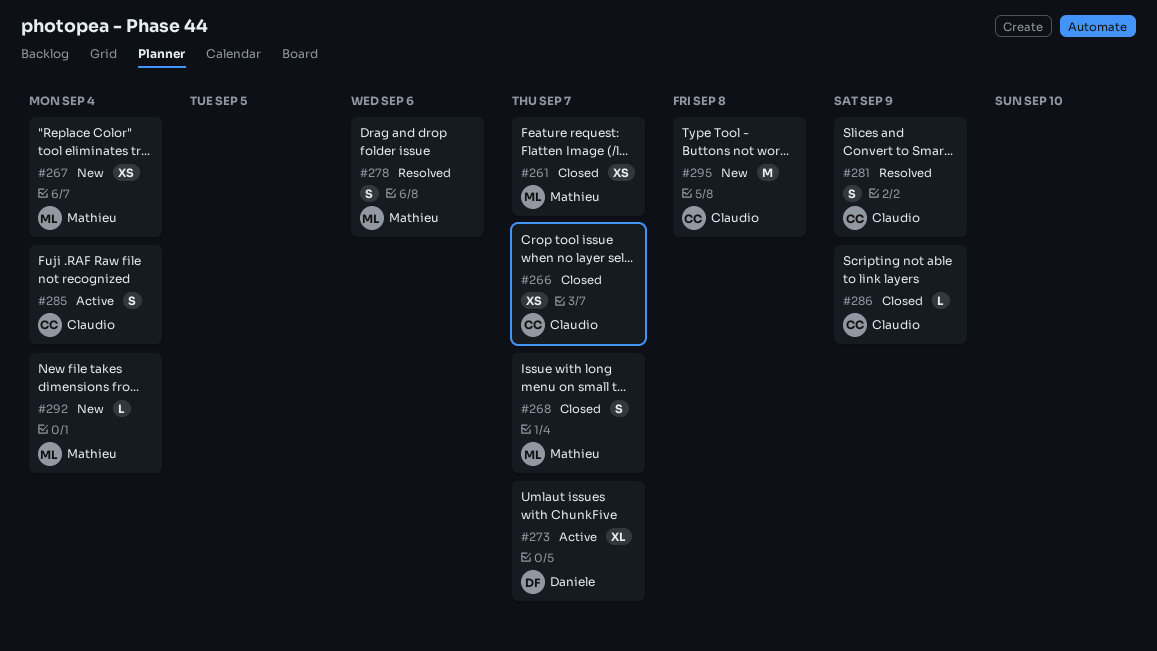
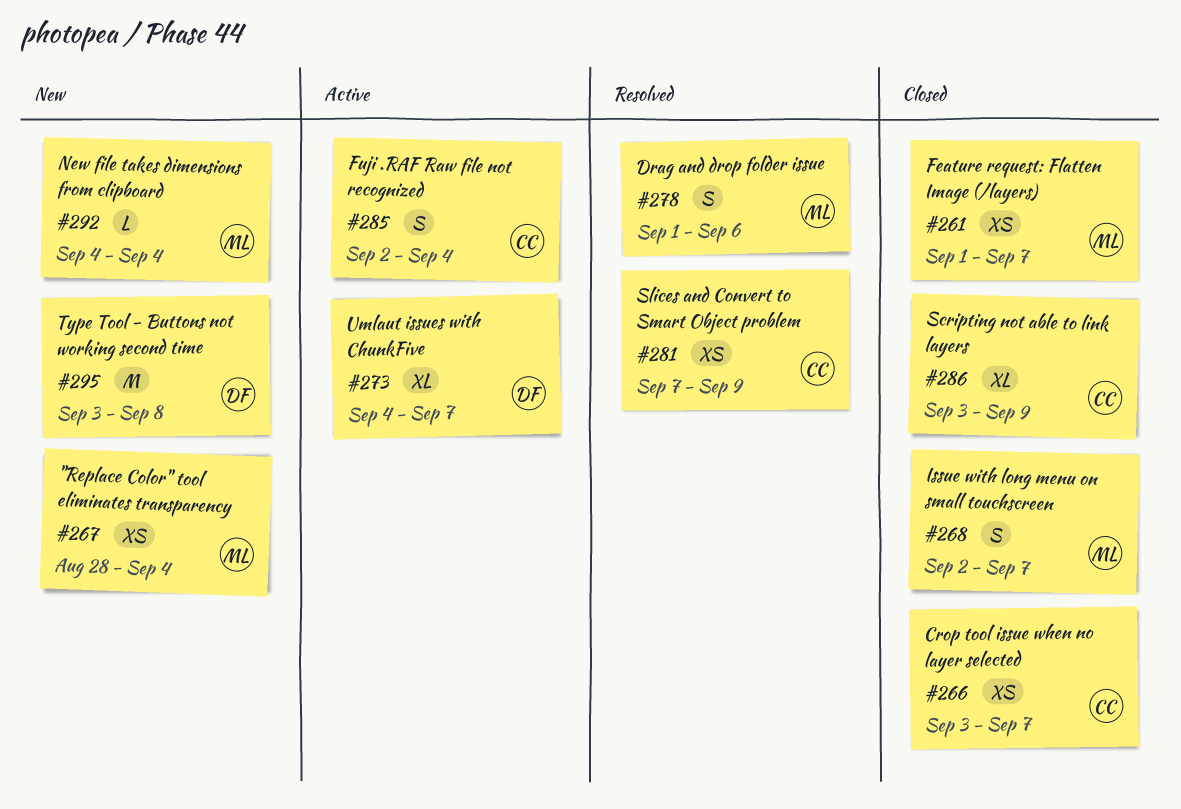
#281, estimate: S -> XS
#286, estimate: L -> XL
#295, owner: Claudio -> Daniele

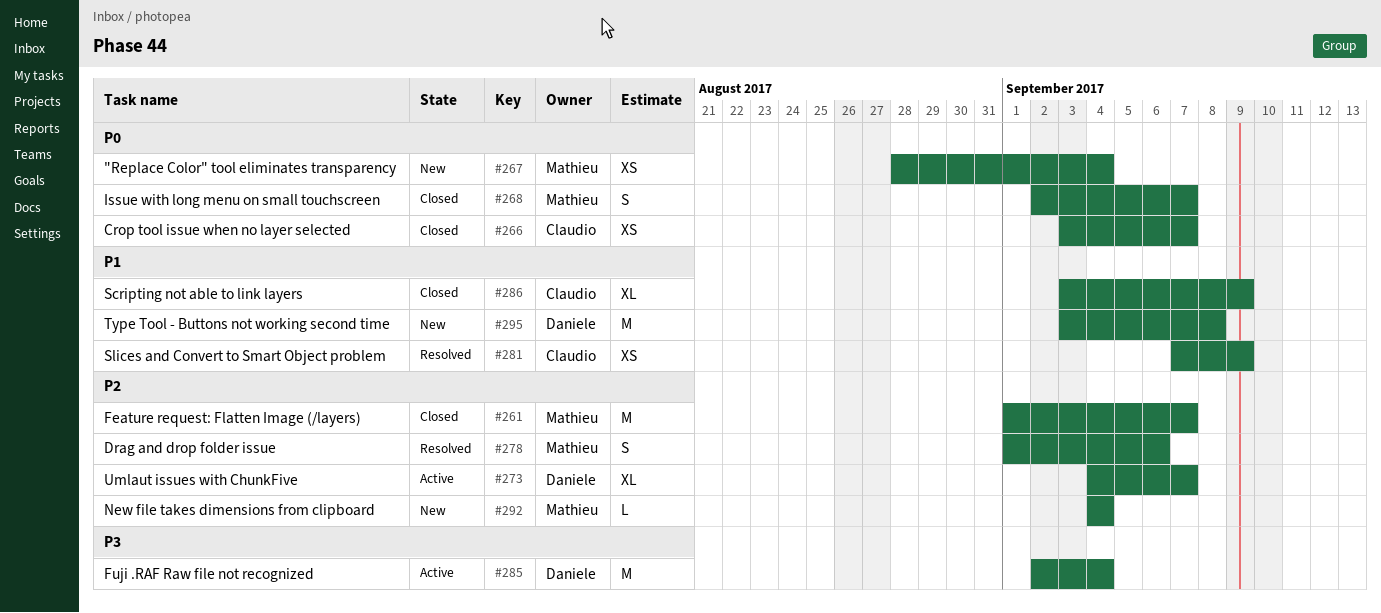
#261, estimate: XS -> M
#285, owner: Claudio -> Daniele
#285, estimate: S -> M

